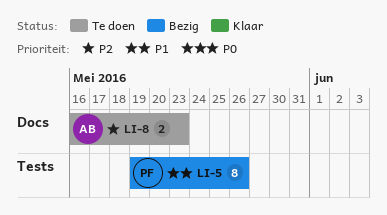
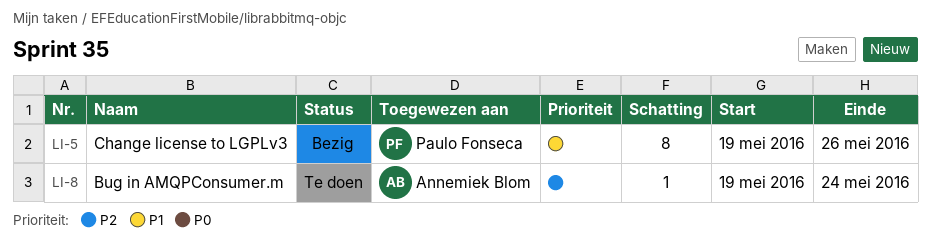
LI-8, estimate: 2 -> 1
LI-8, start: May 16 -> May 19
LI-8, due: May 23 -> May 24

